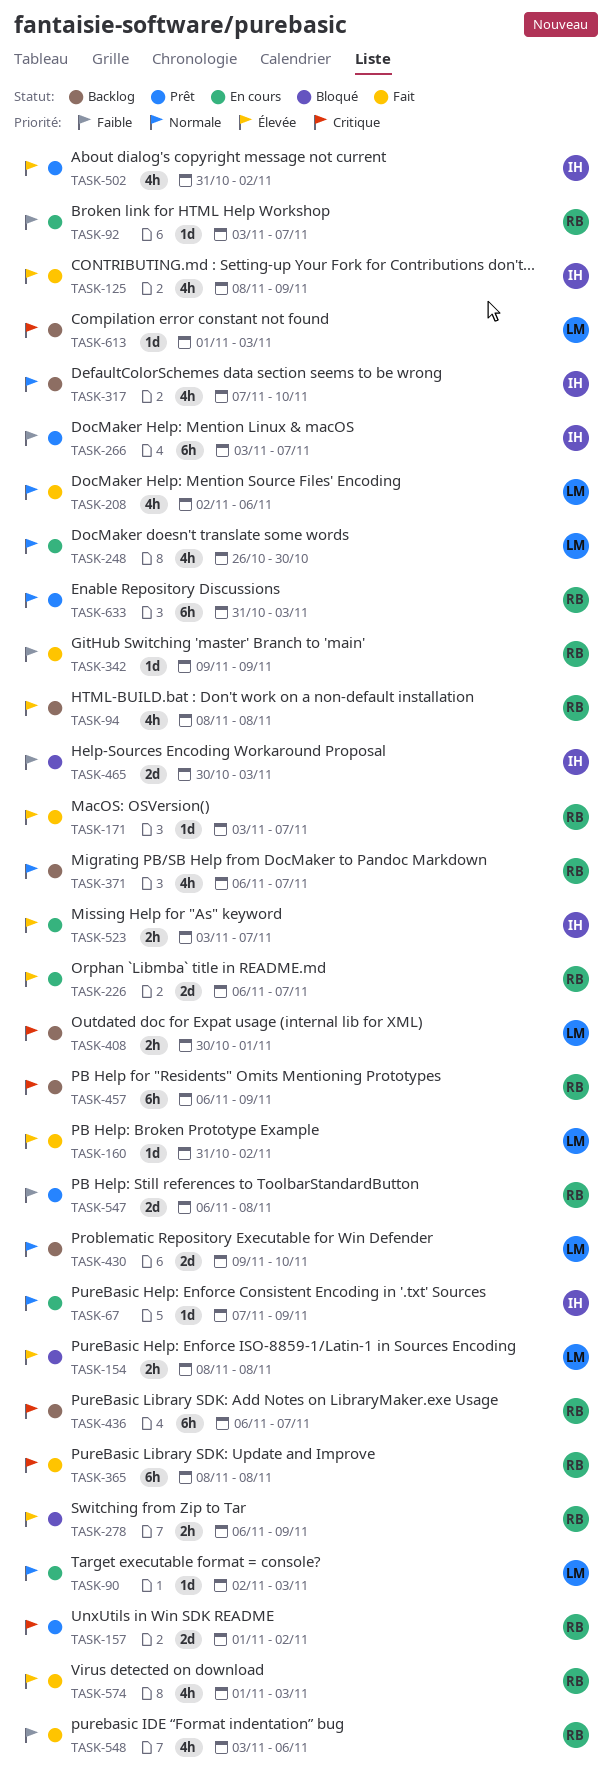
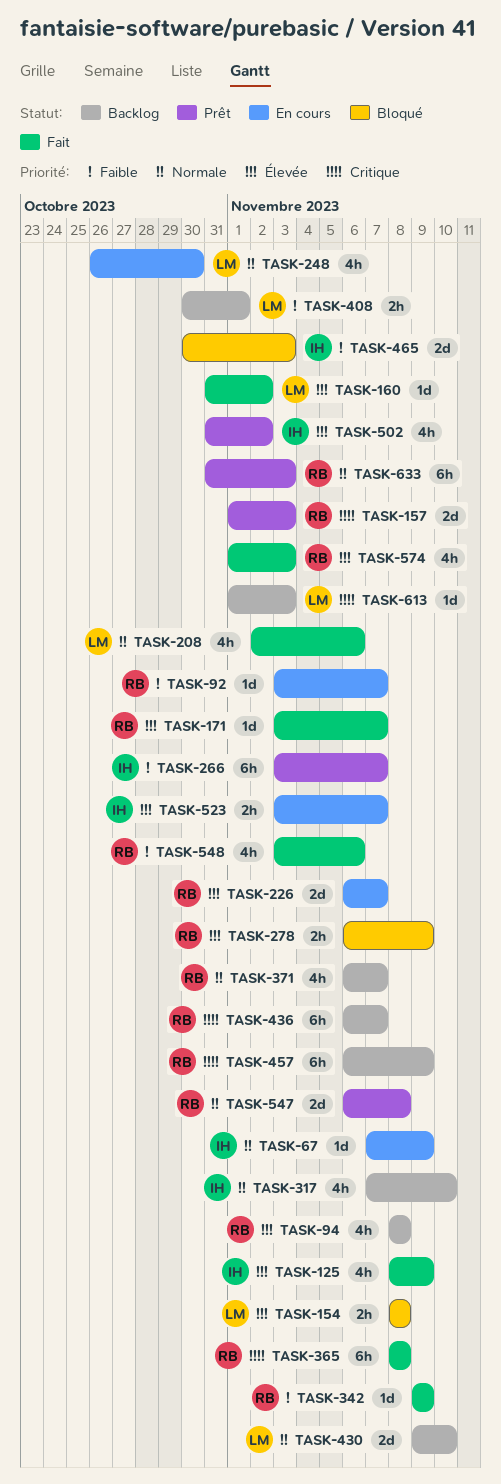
TASK-90: present -> none
TASK-157, due: Nov 2 -> Nov 3
TASK-408, priority: Critique -> Faible
TASK-547, priority: Faible -> Normale

